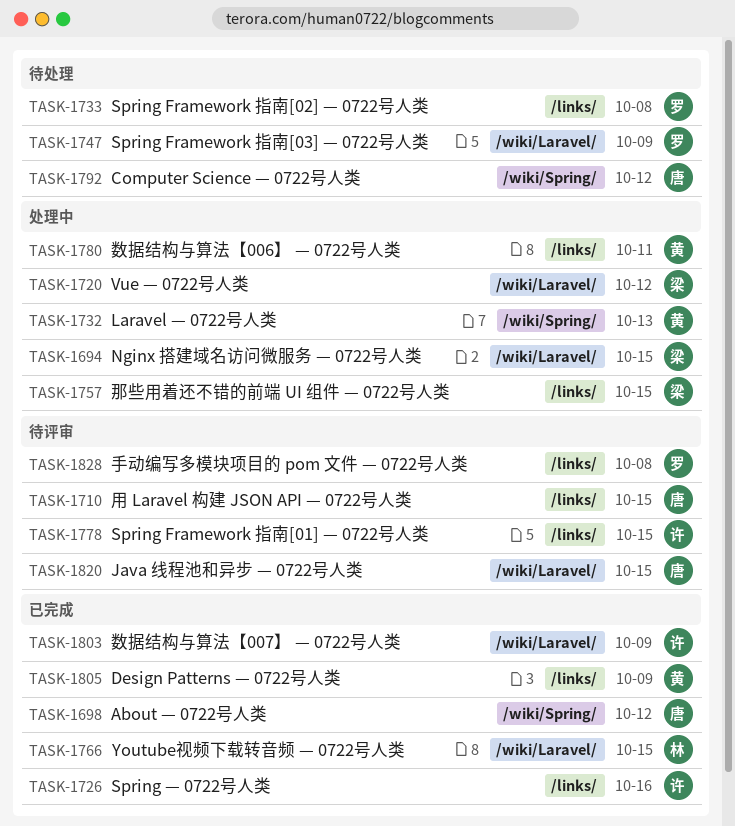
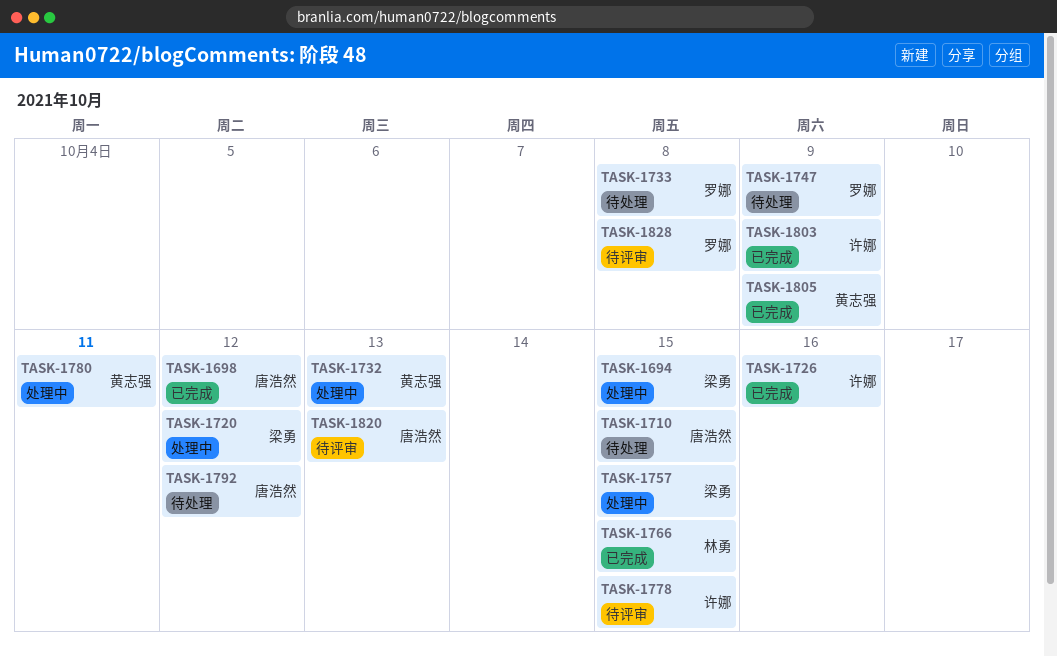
TASK-1710, status: 待评审 -> 待处理
TASK-1820, due: Oct 15 -> Oct 13

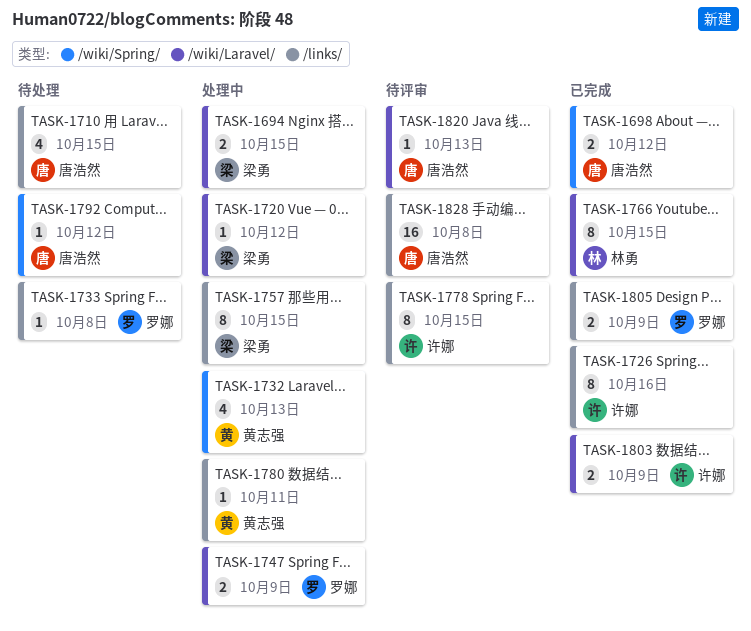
TASK-1747, status: 待处理 -> 处理中
TASK-1805, owner: 黄志强 -> 罗娜
TASK-1828, owner: 罗娜 -> 唐浩然

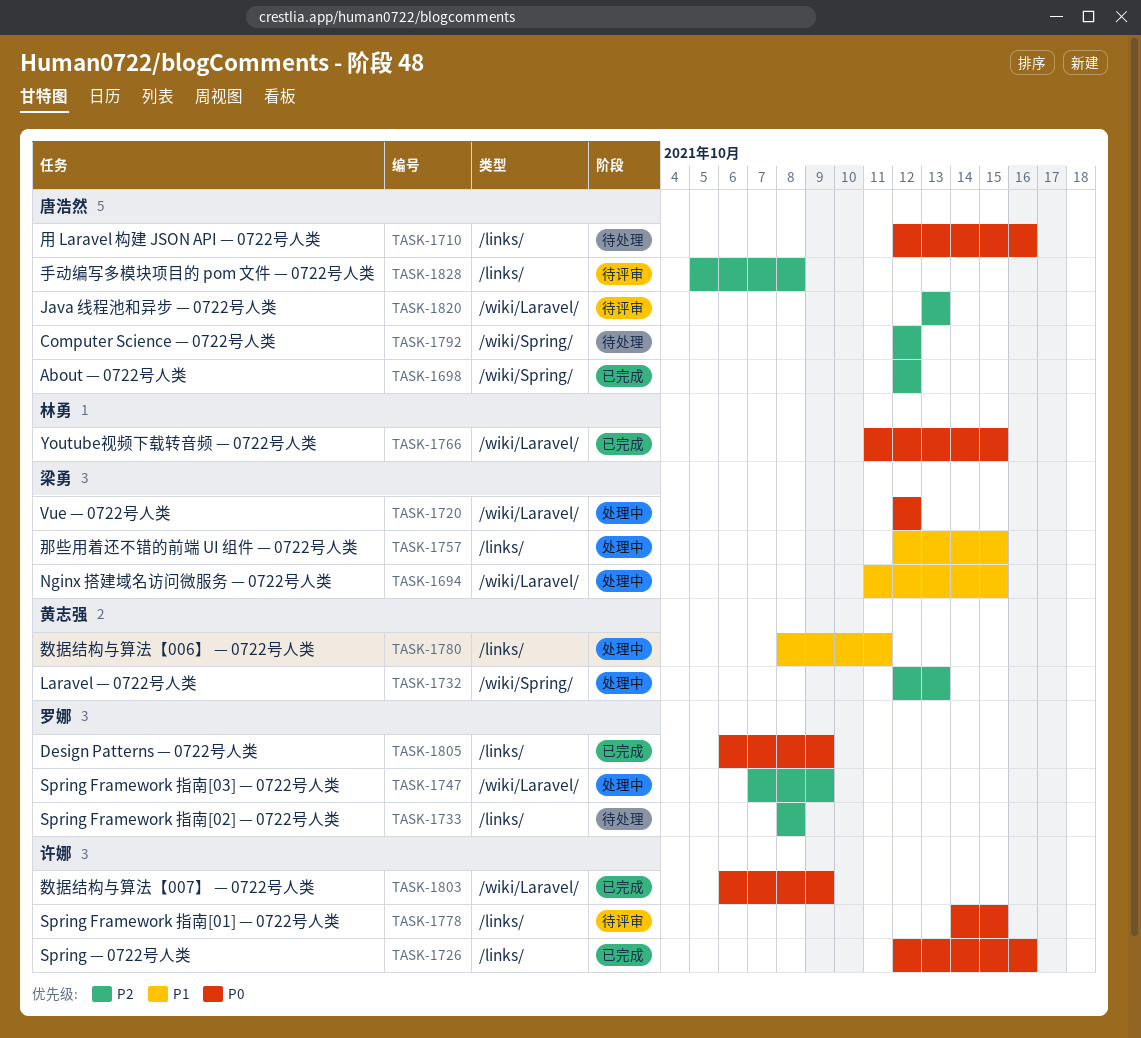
TASK-1710, due: Oct 15 -> Oct 16

